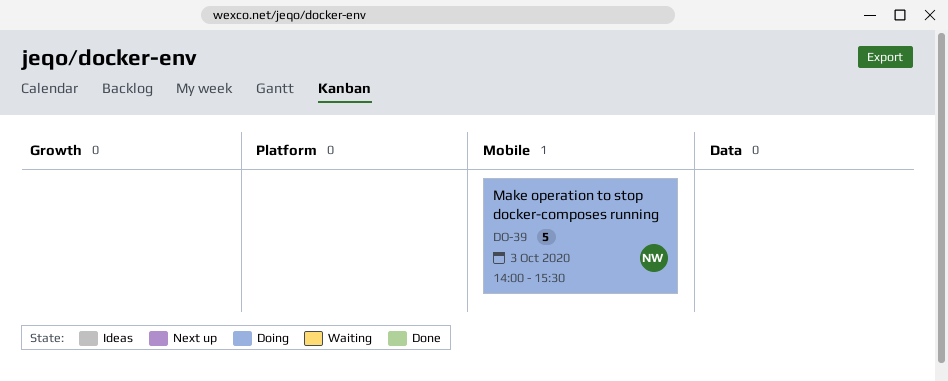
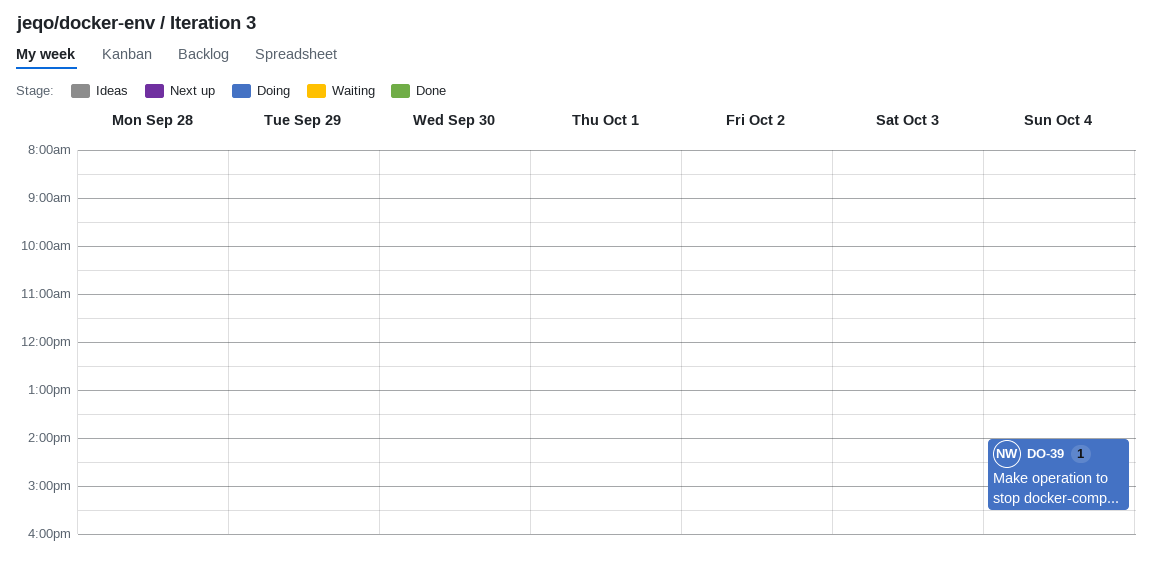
DO-39, estimate: 5 -> 1
DO-39, day: Oct 3 -> Oct 4

